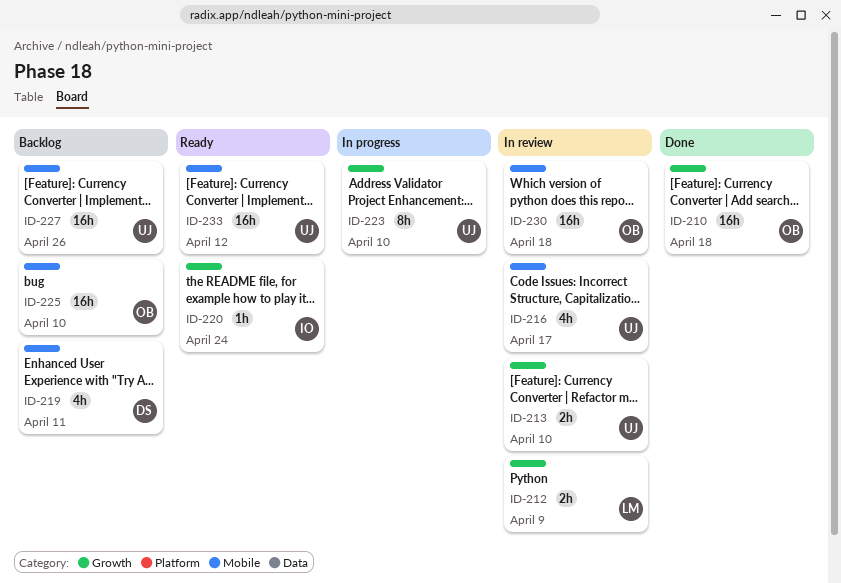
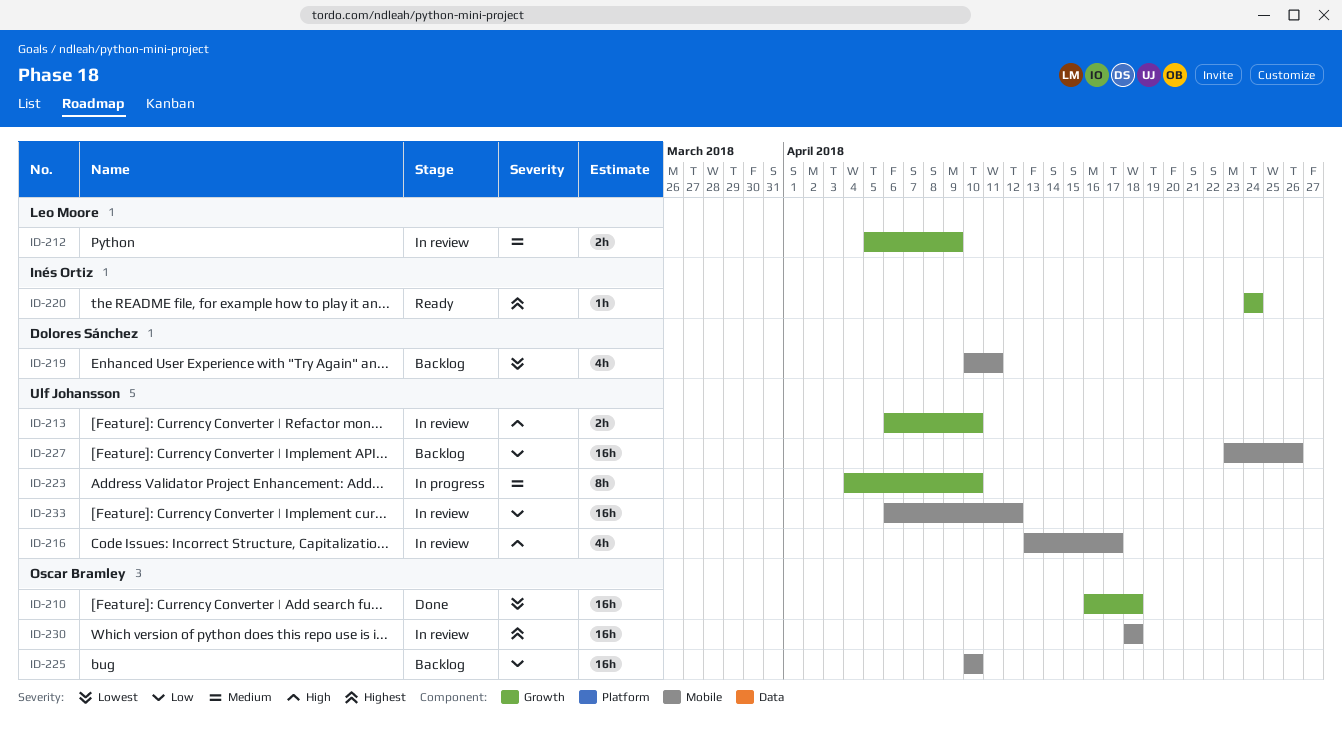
ID-233, status: Ready -> In review

